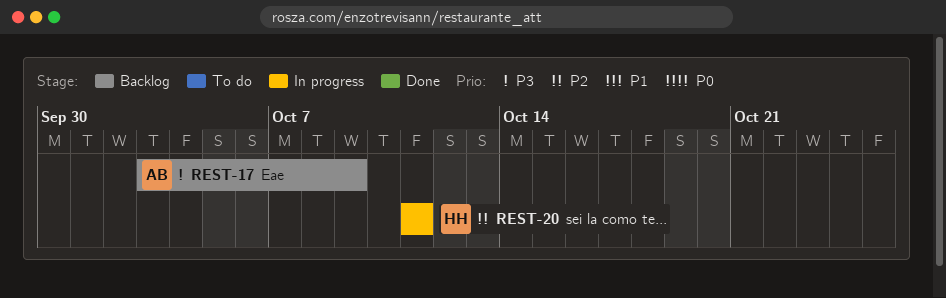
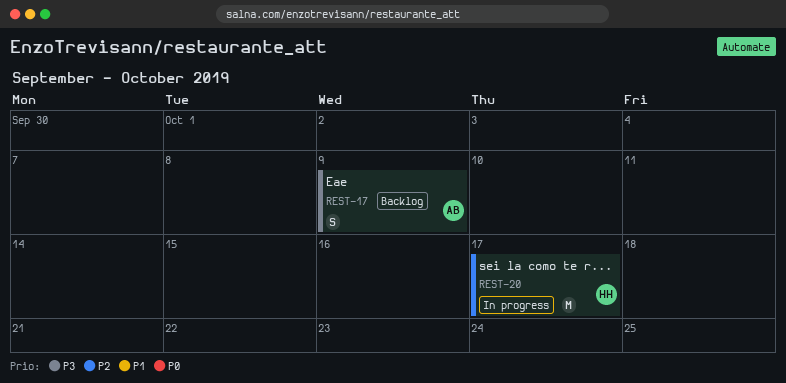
REST-20, due: Oct 11 -> Oct 17

